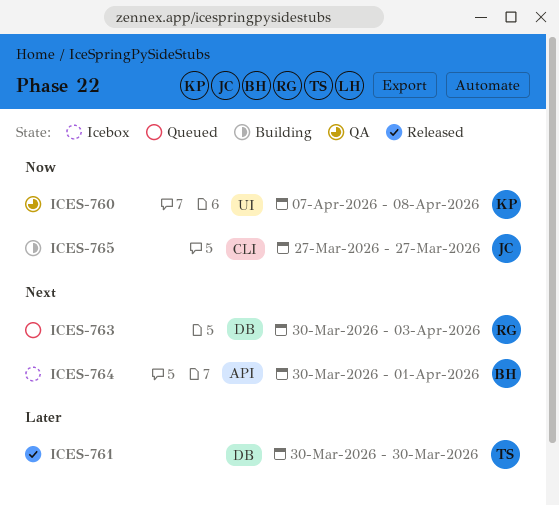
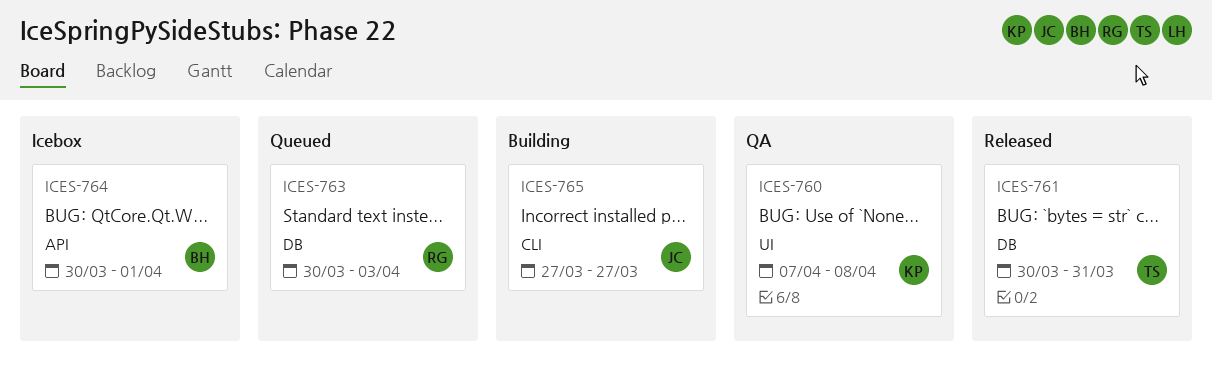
ICES-761, due: Mar 30 -> Mar 31

